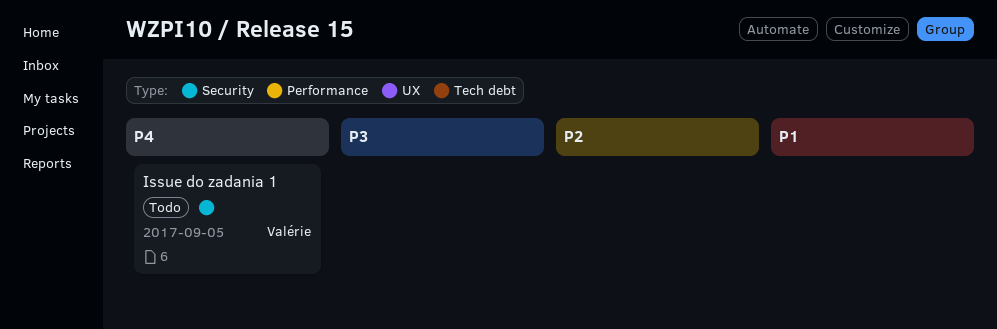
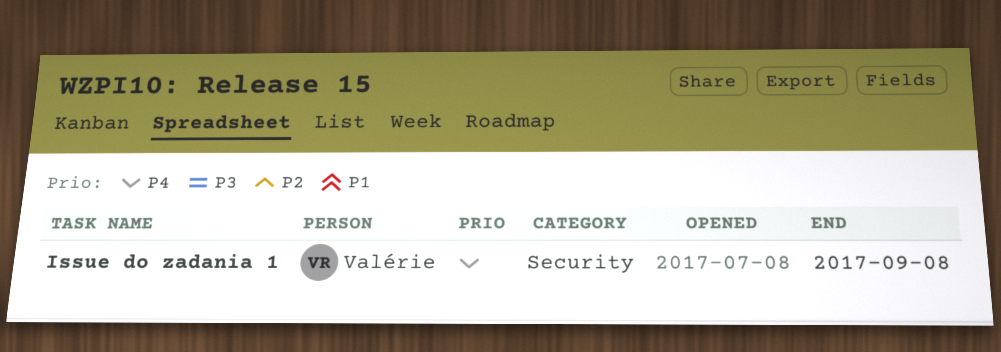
Issue do zadania 1, due: Sep 5 -> Sep 8

